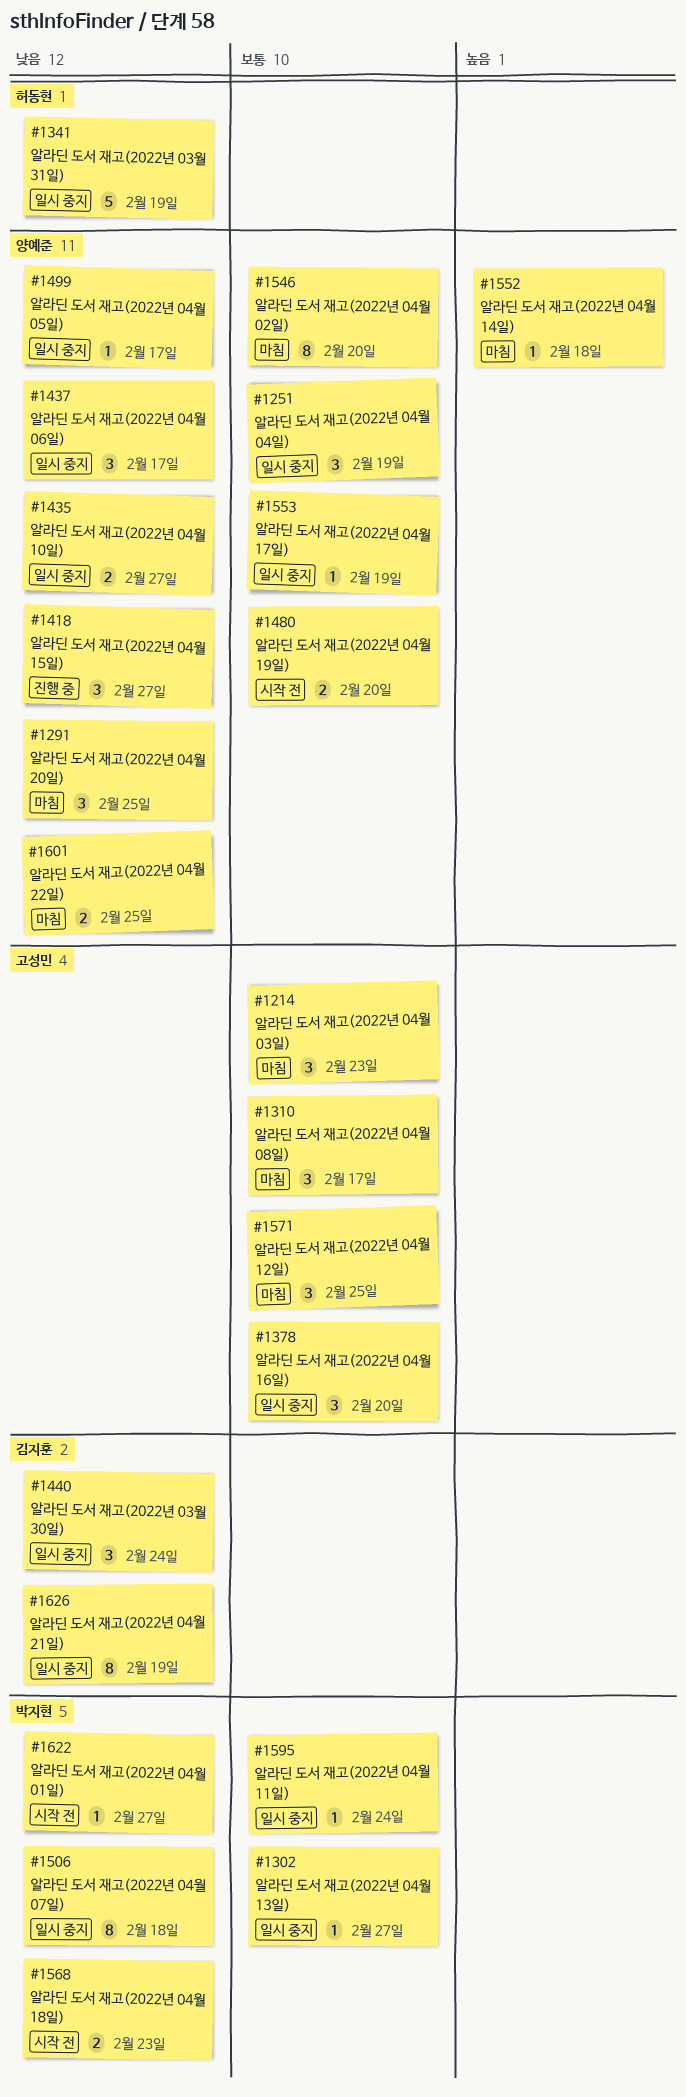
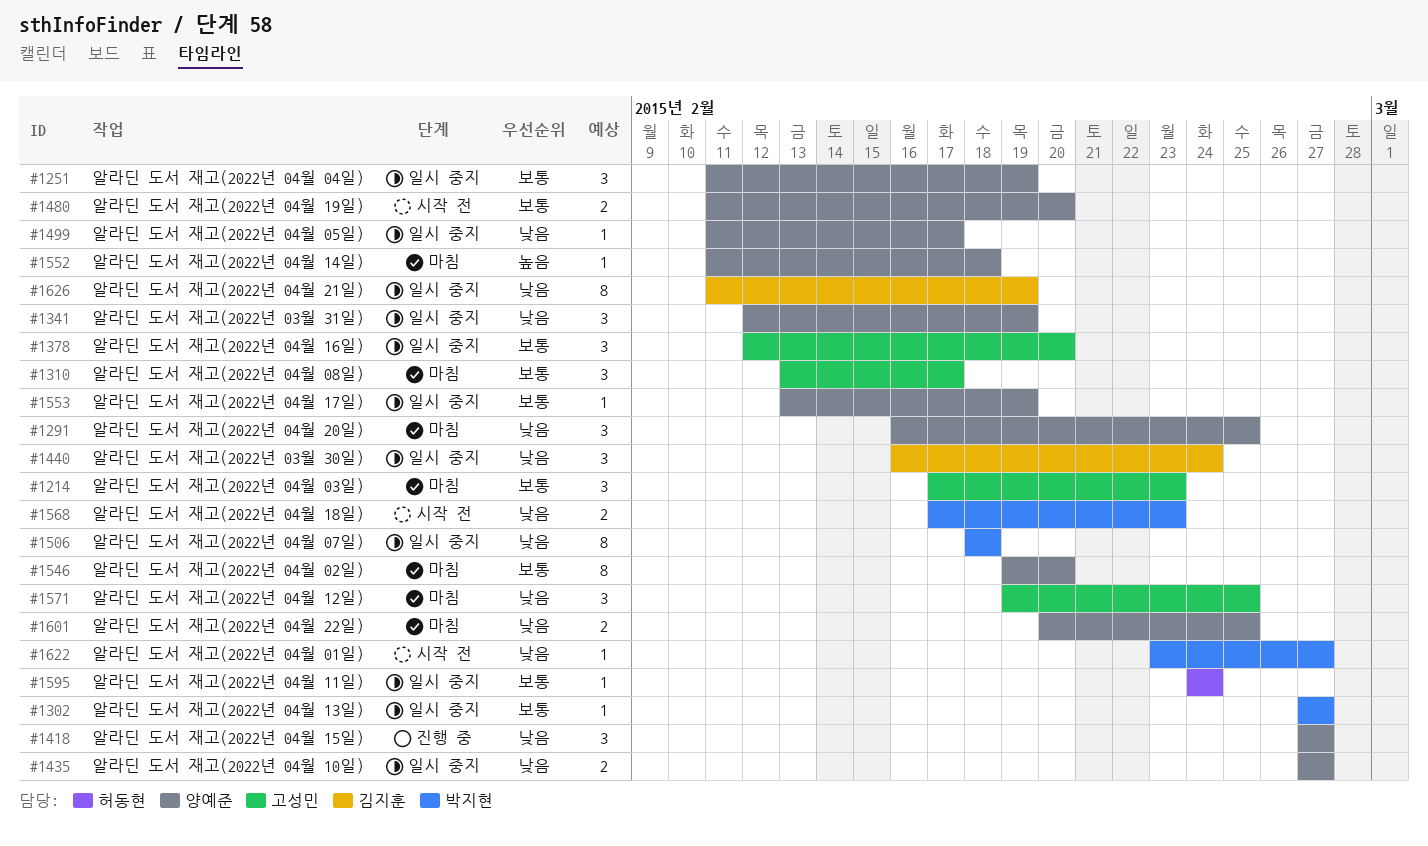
#1341, owner: 허동현 -> 양예준
#1341, estimate: 5 -> 3
#1437: present -> none
#1571, priority: 보통 -> 낮음
#1595, owner: 박지현 -> 허동현

